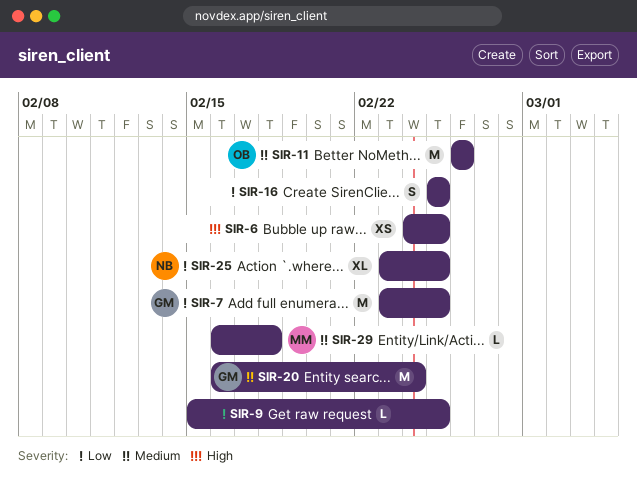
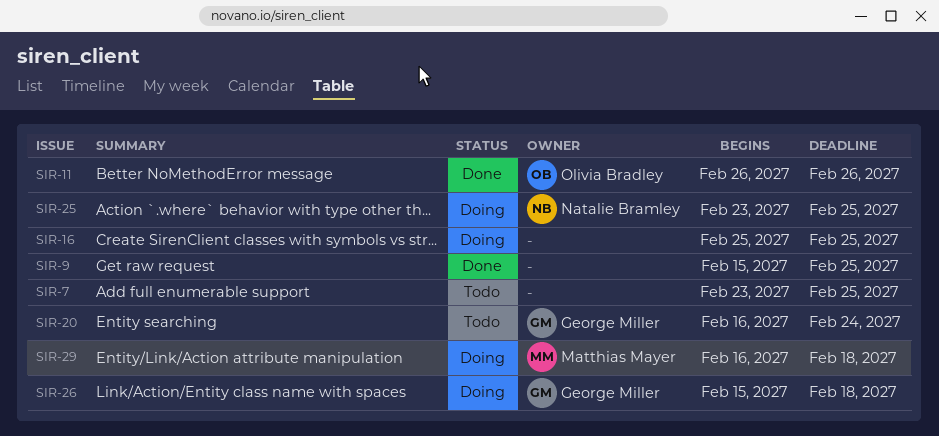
SIR-6: present -> none
SIR-7, owner: George Miller -> none
SIR-26: none -> present

